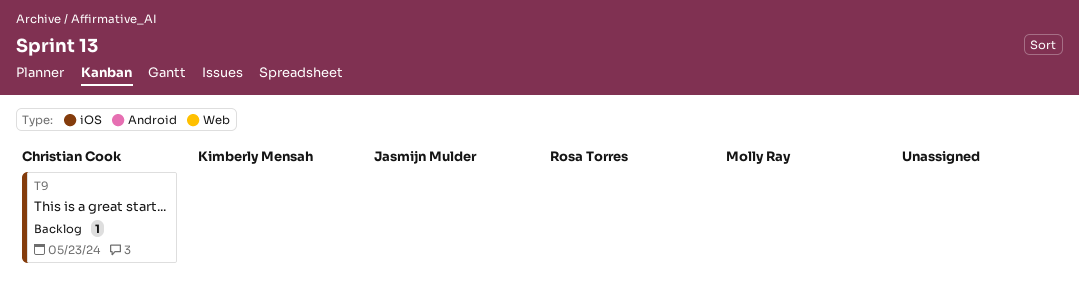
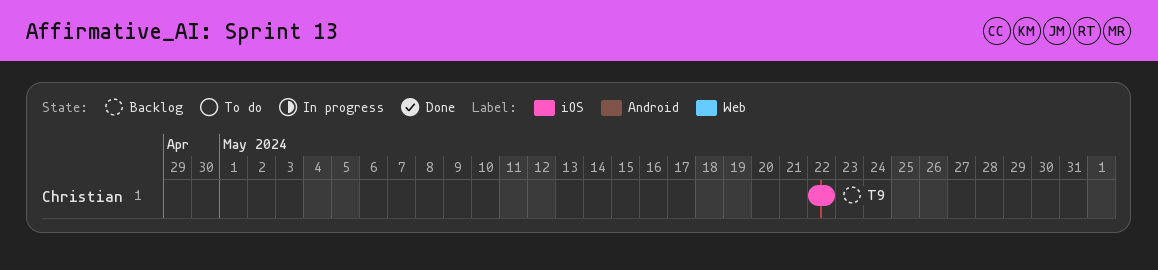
T9, due: May 23 -> May 22

